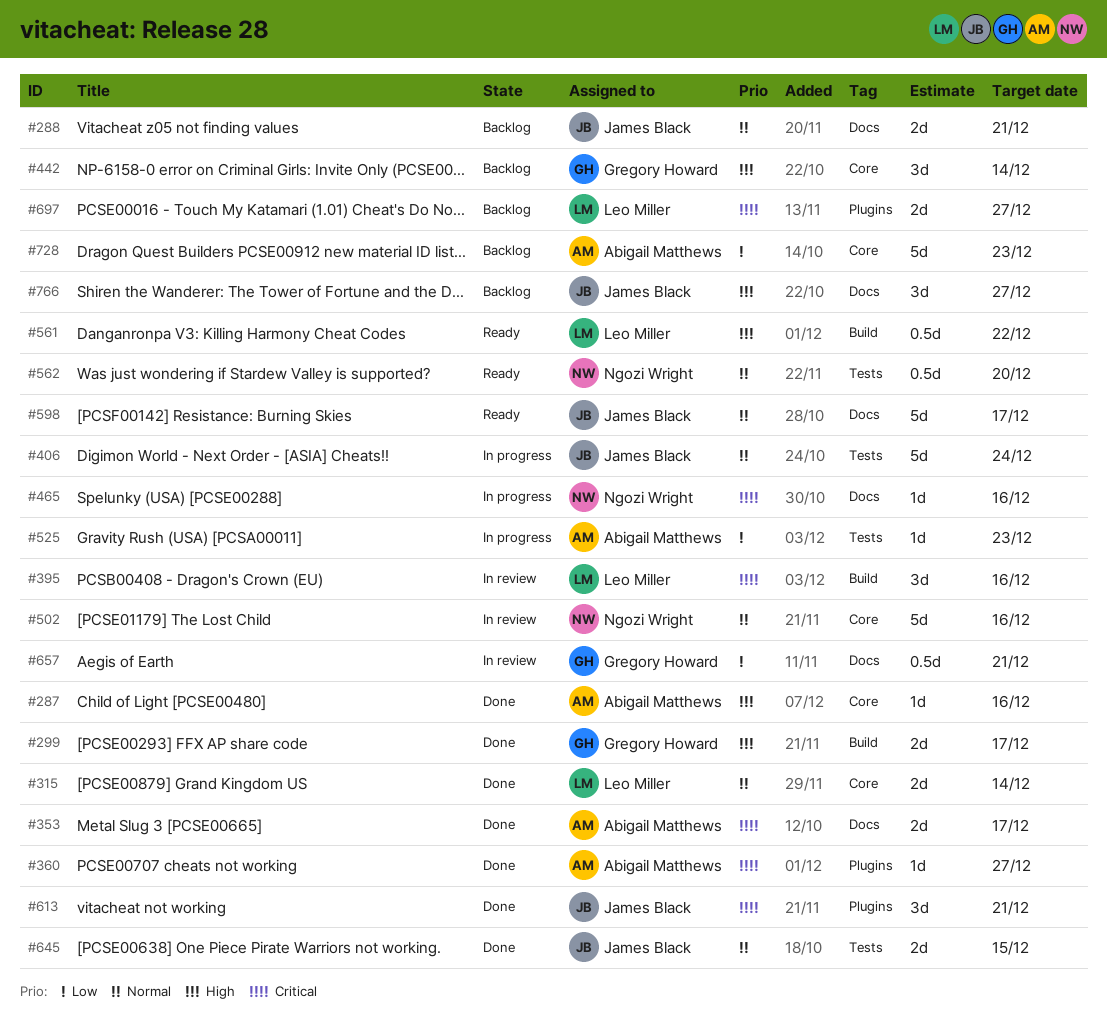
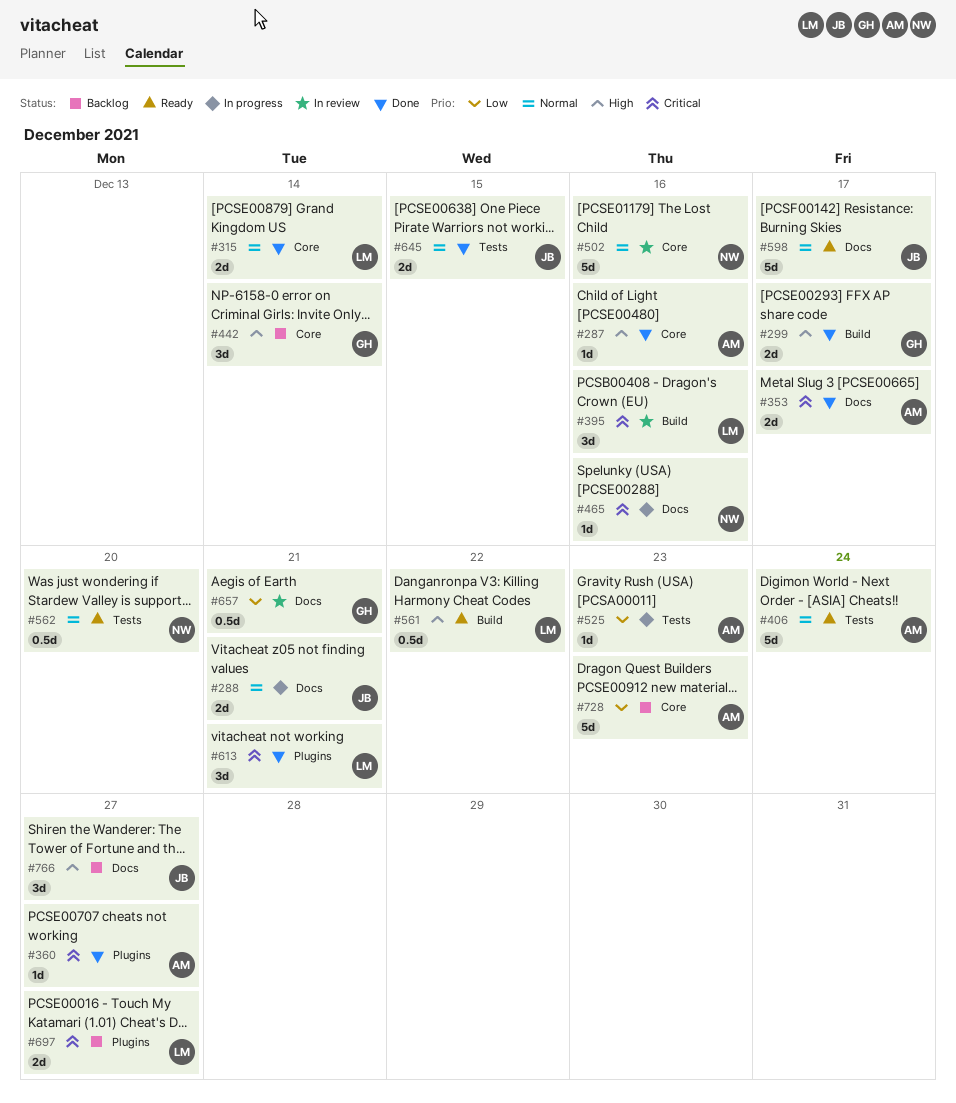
#288, status: Backlog -> In progress
#406, status: In progress -> Ready
#406, owner: James Black -> Abigail Matthews
#613, owner: James Black -> Leo Miller

